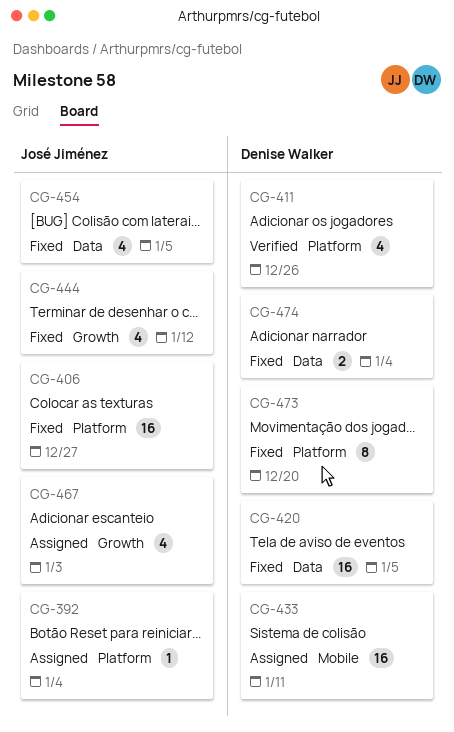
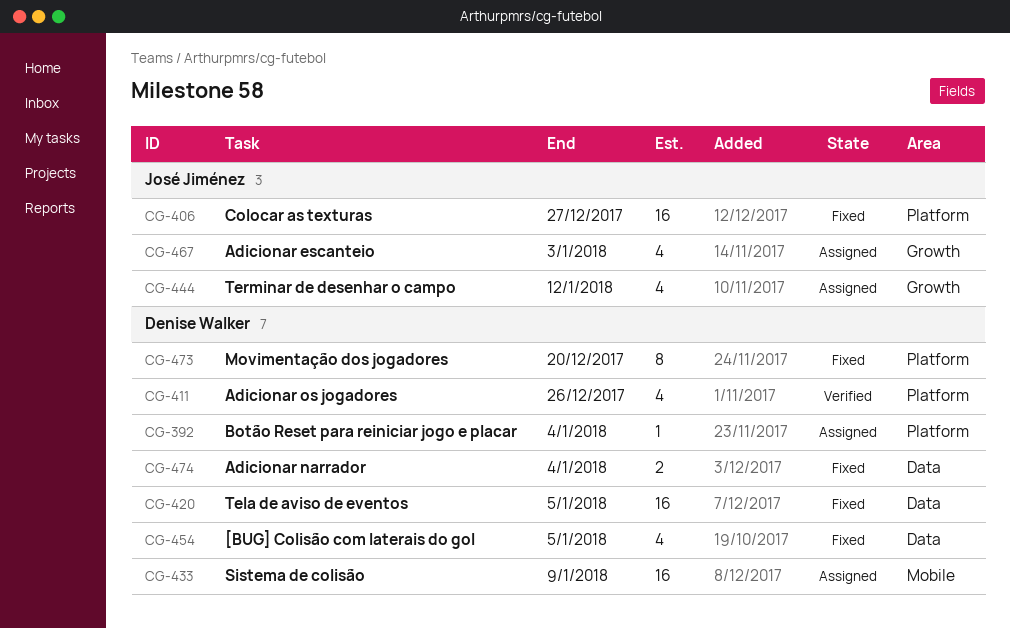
CG-392, owner: José Jiménez -> Denise Walker
CG-433, due: Jan 11 -> Jan 9
CG-444, status: Fixed -> Assigned
CG-454, owner: José Jiménez -> Denise Walker

